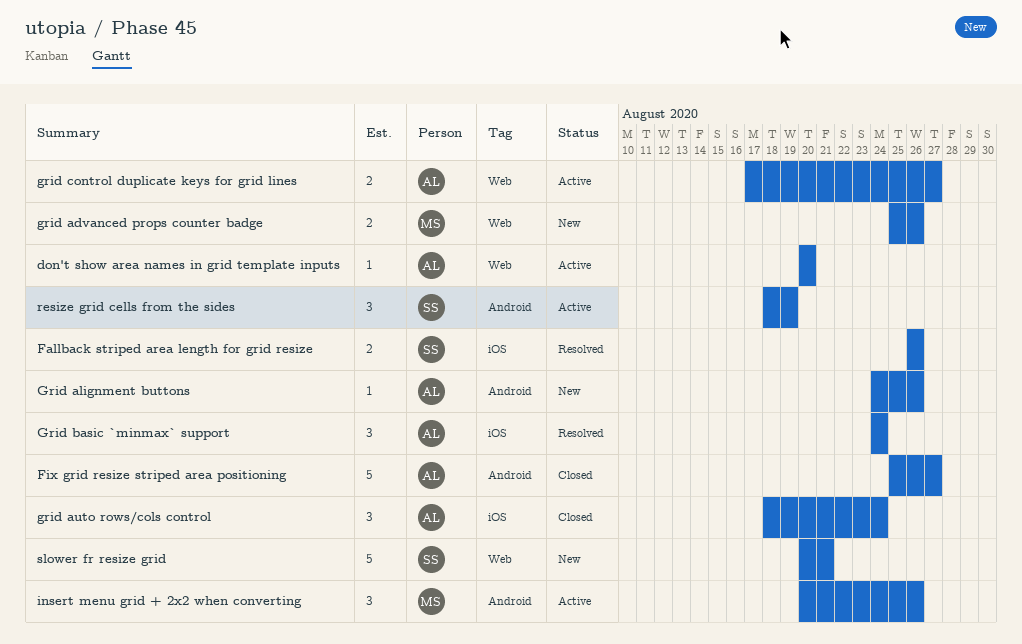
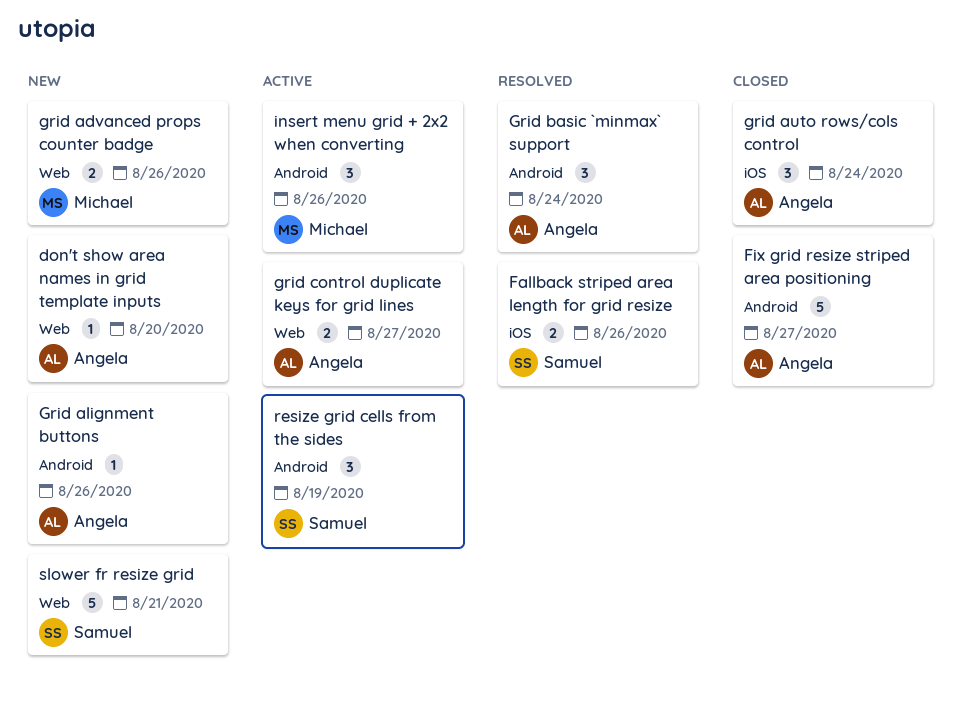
don't show area names in grid template inputs, status: Active -> New
Grid basic `minmax` support, label: iOS -> Android

